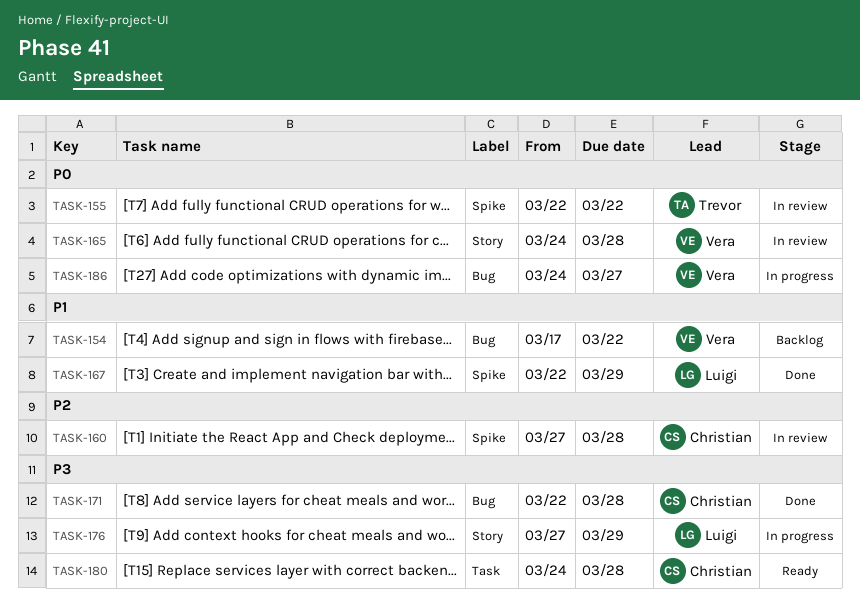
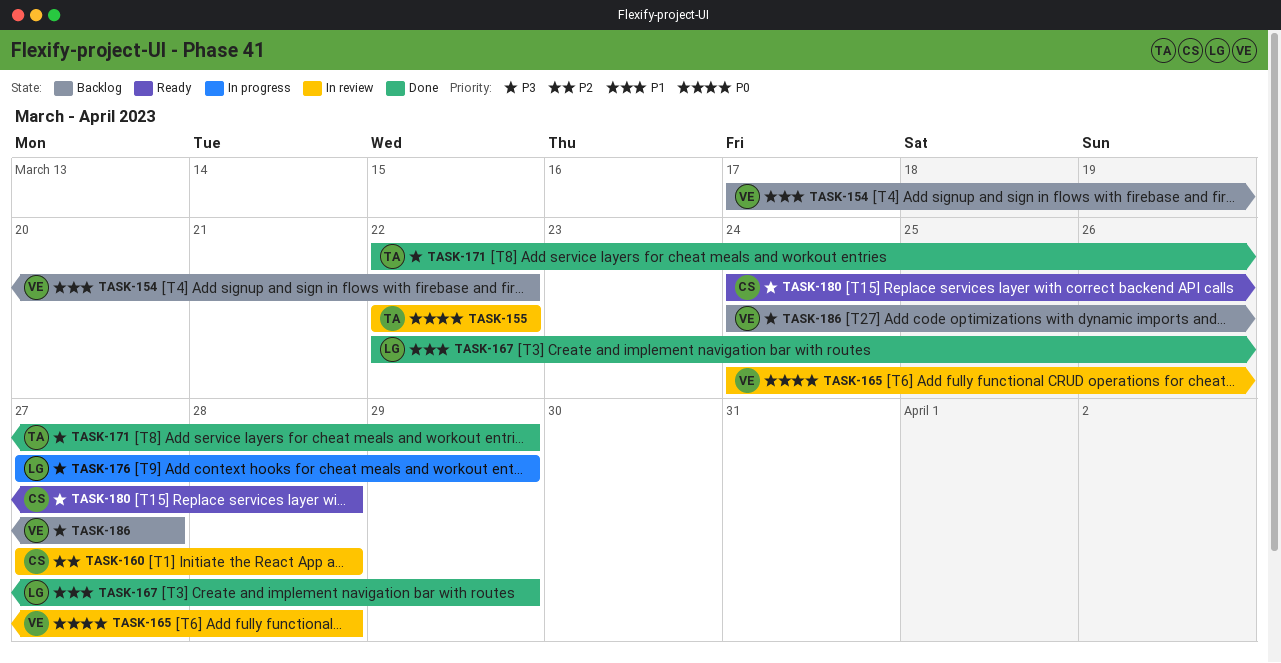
TASK-171, owner: Christian -> Trevor
TASK-171, due: Mar 28 -> Mar 29
TASK-186, status: In progress -> Backlog
TASK-186, priority: P0 -> P3

